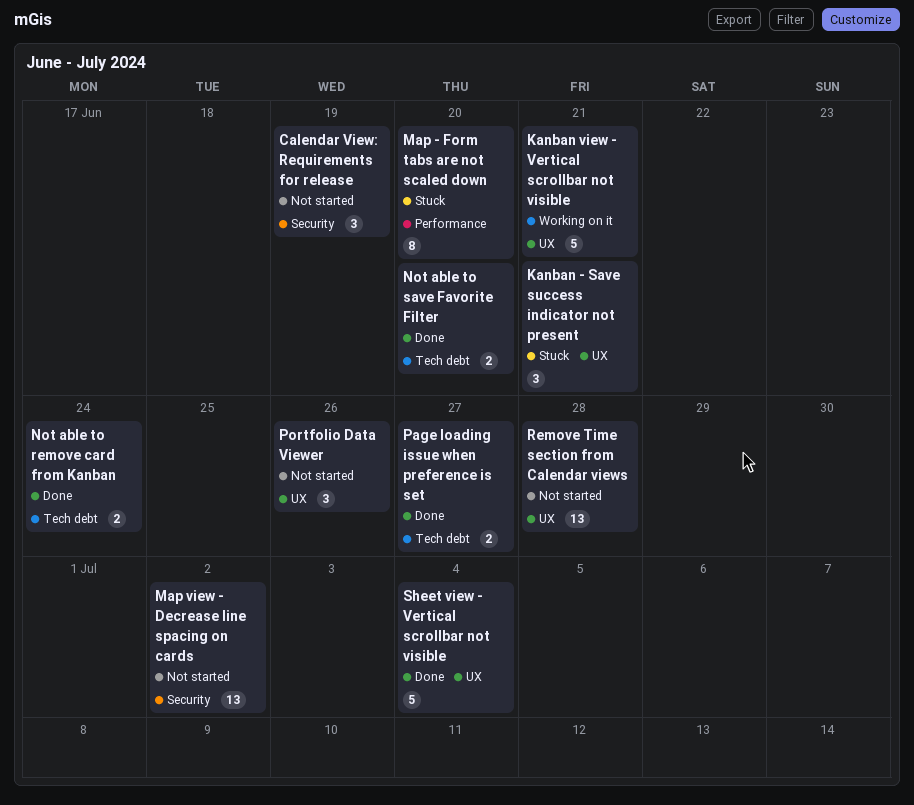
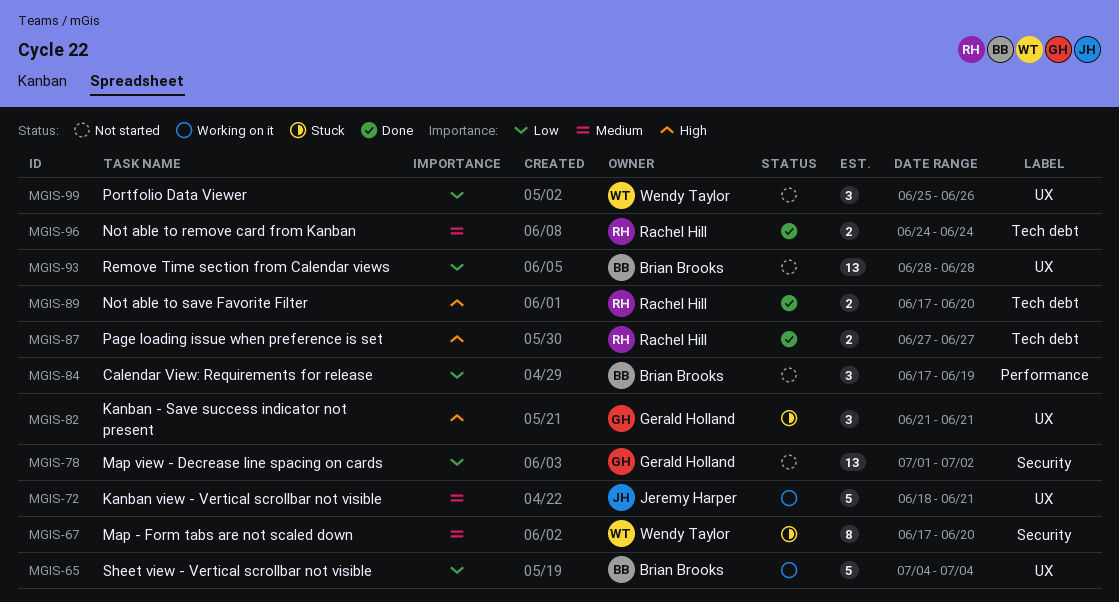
Calendar View: Requirements for release, label: Security -> Performance
Map - Form tabs are not scaled down, label: Performance -> Security
Sheet view - Vertical scrollbar not visible, status: Done -> Working on it

